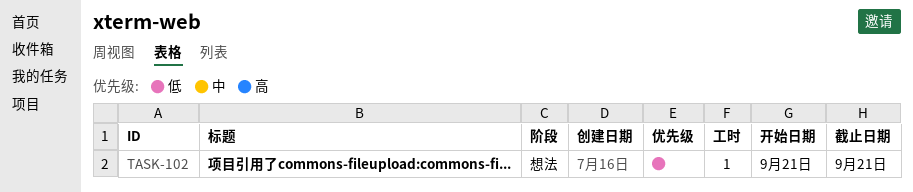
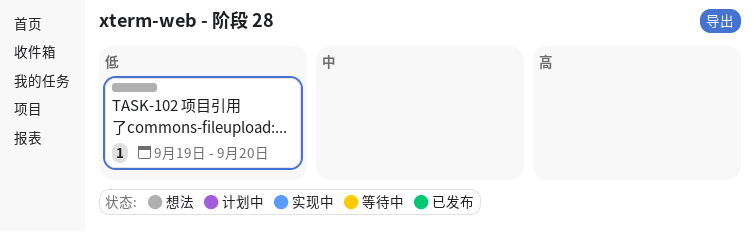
TASK-102, start: Sep 21 -> Sep 19
TASK-102, due: Sep 21 -> Sep 20

